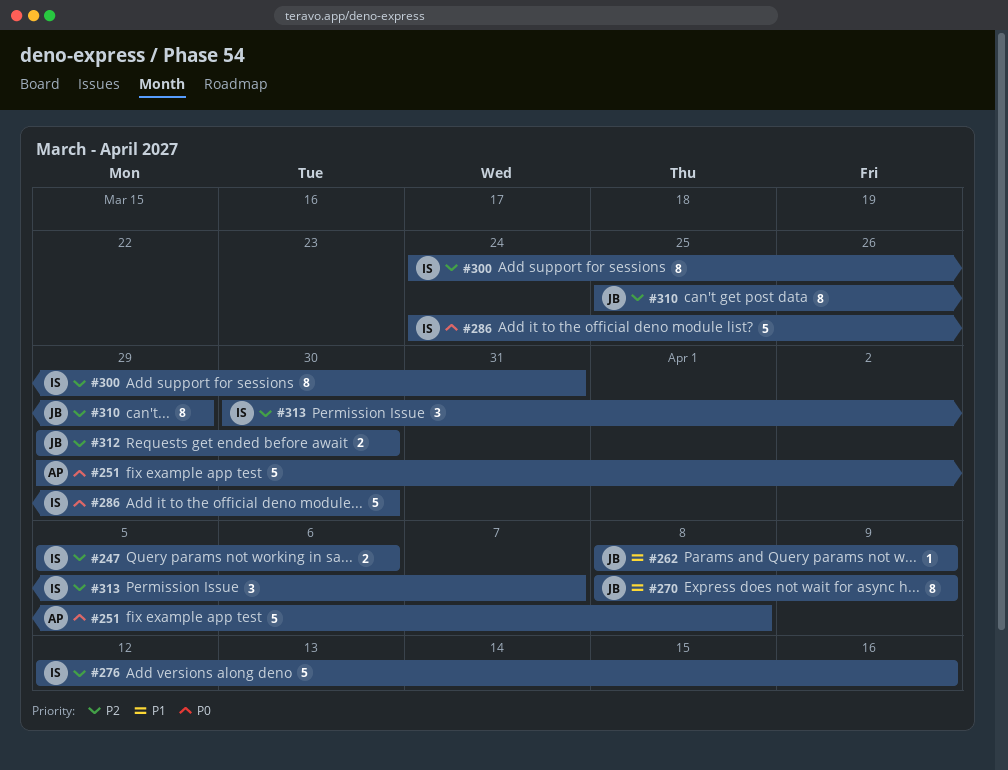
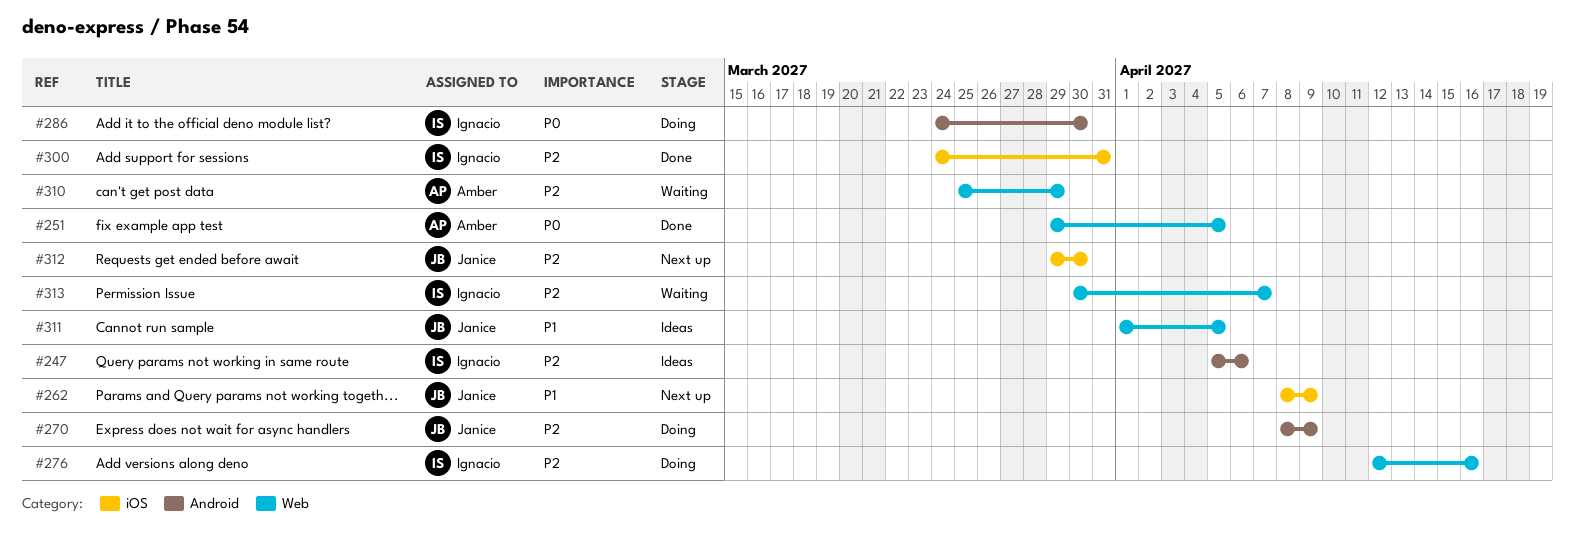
#251, due: Apr 8 -> Apr 5
#270, priority: P1 -> P2
#310, owner: Janice -> Amber
#311: none -> present

